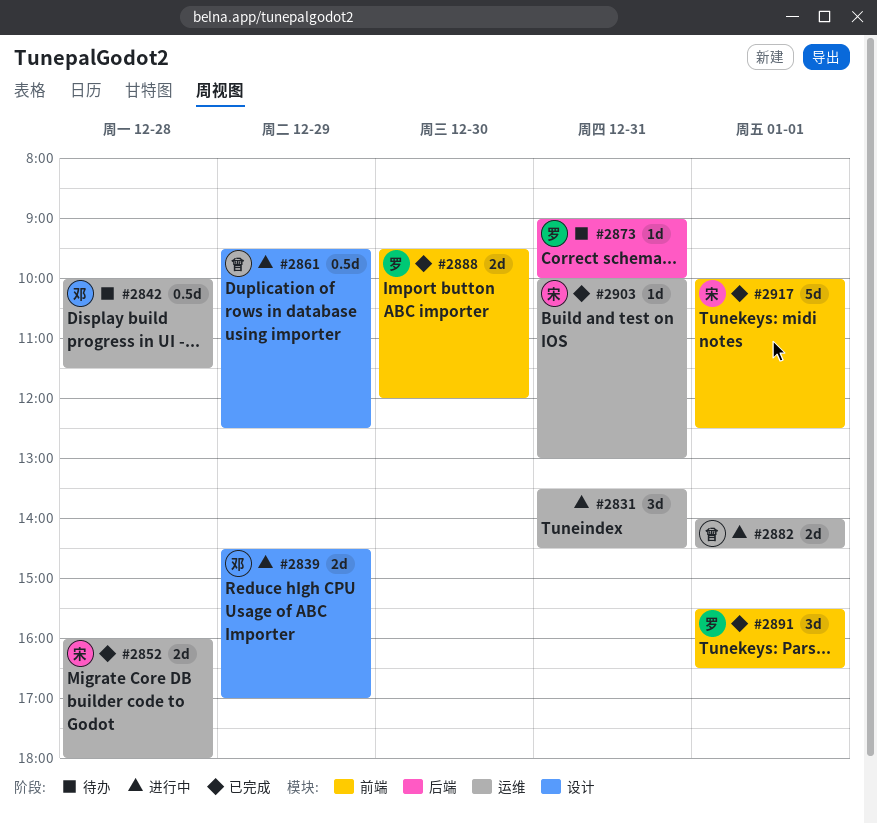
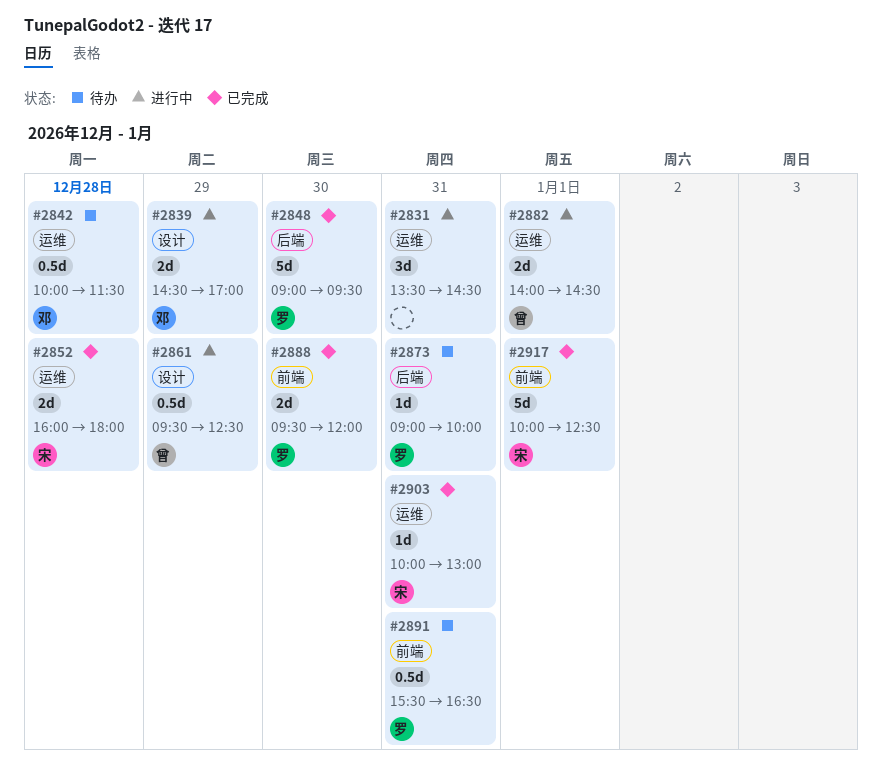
#2848: none -> present
#2891, status: 已完成 -> 待办
#2891, estimate: 3d -> 0.5d
#2891, day: Jan 1 -> Dec 31

